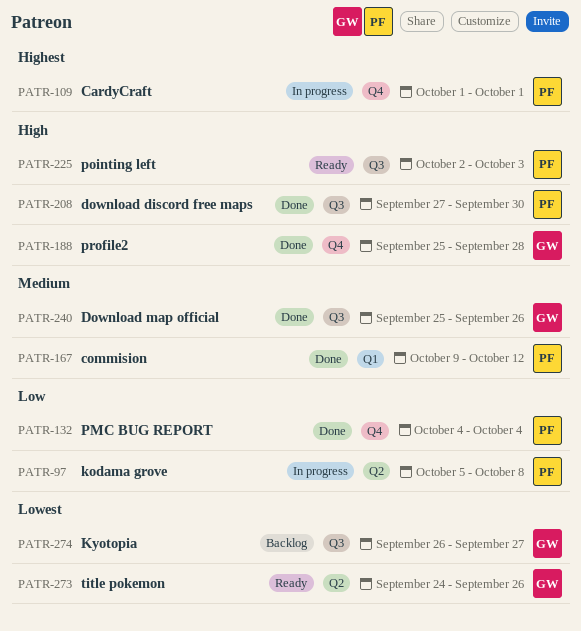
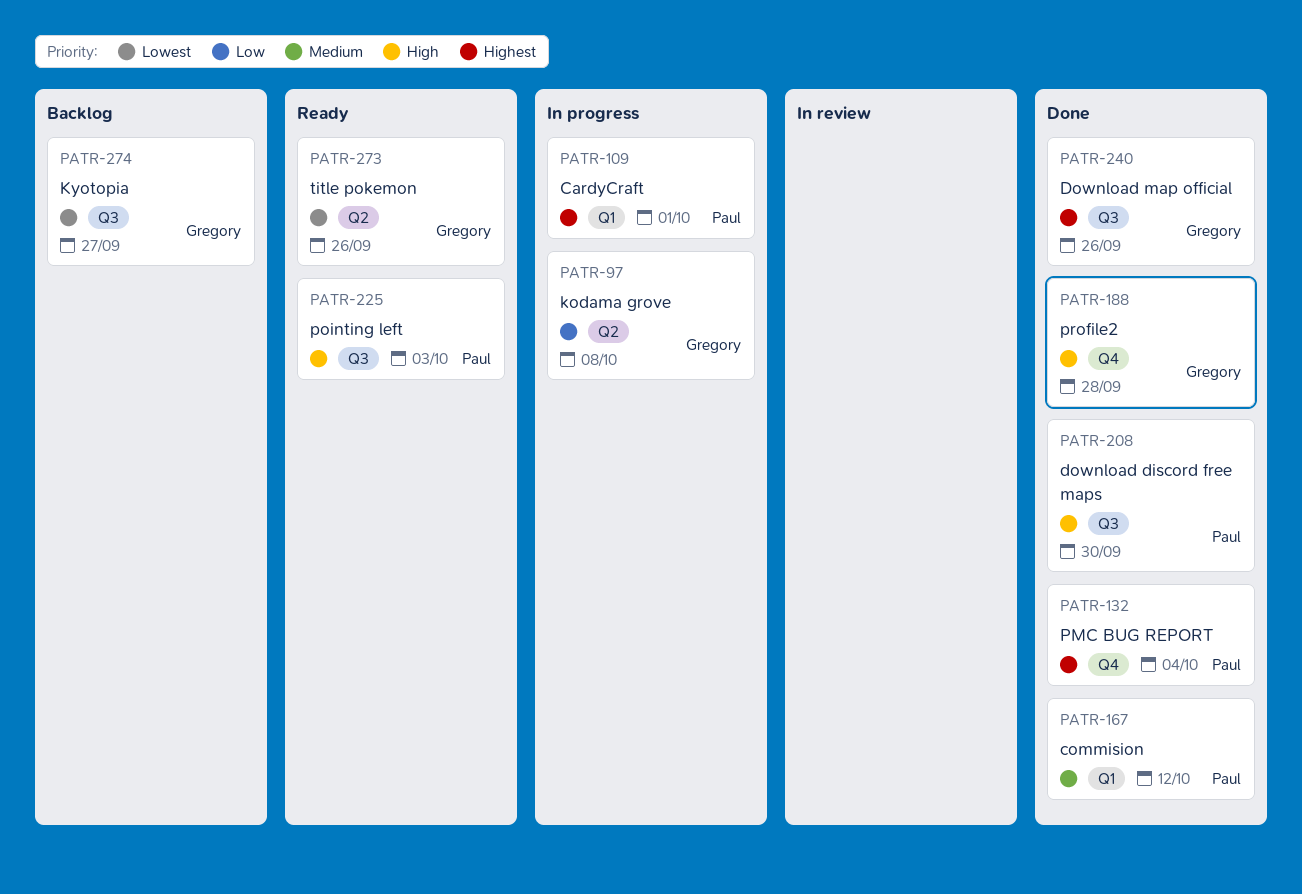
PATR-97, owner: Paul -> Gregory
PATR-109, label: Q4 -> Q1
PATR-132, priority: Low -> Highest
PATR-240, priority: Medium -> Highest

